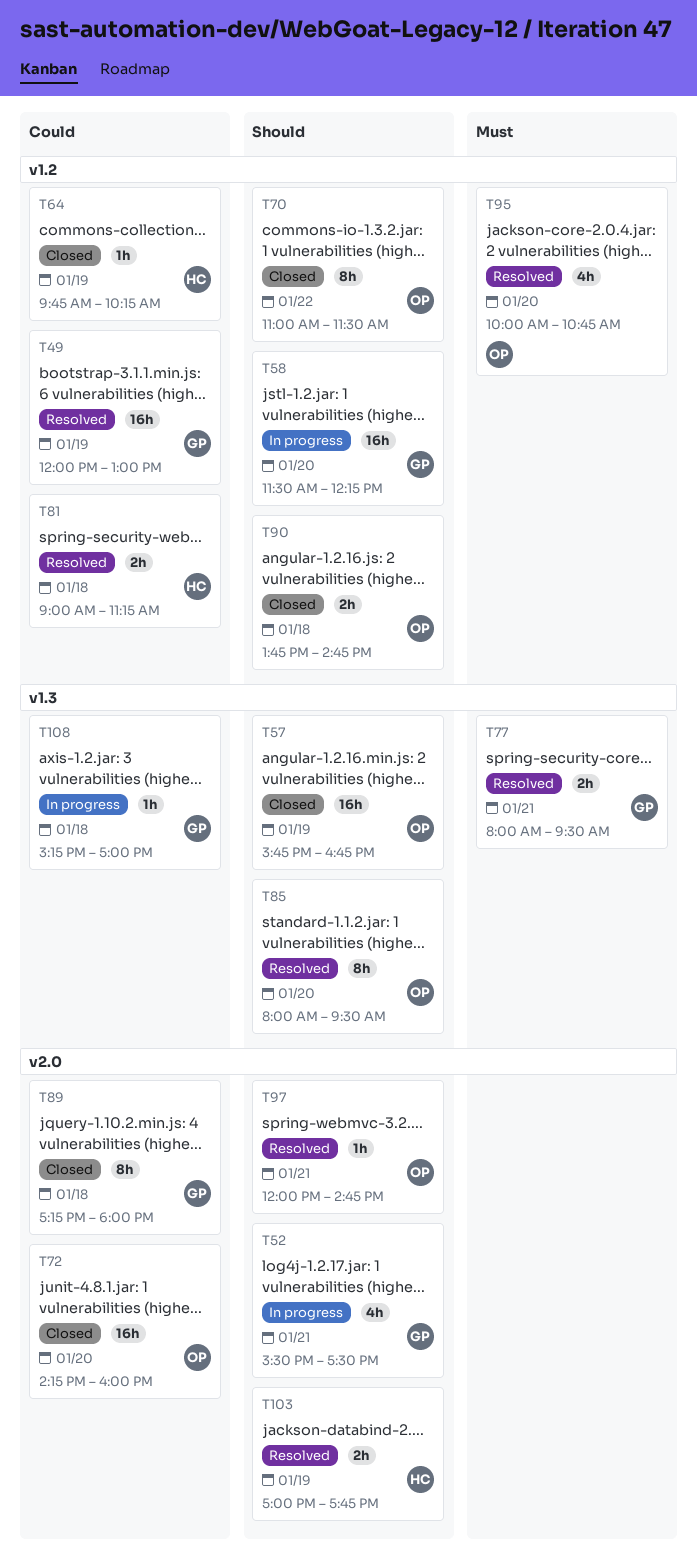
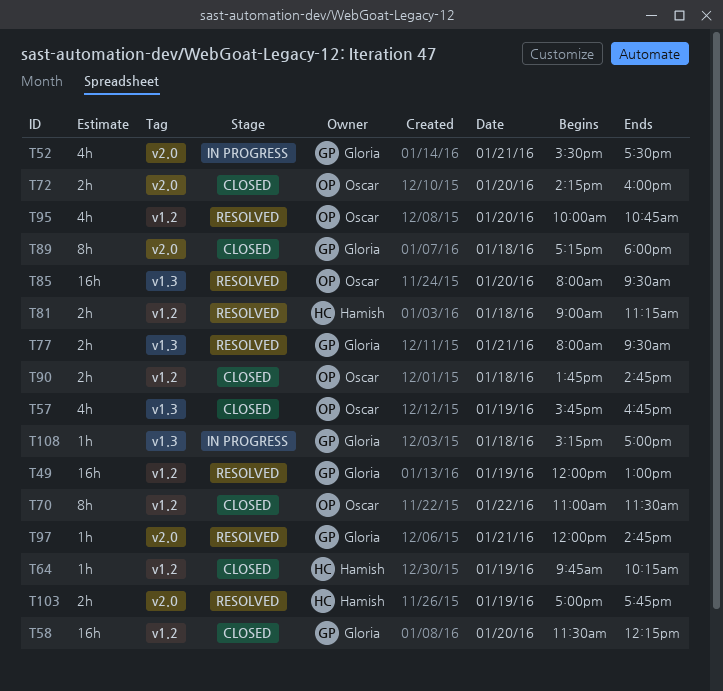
T57, estimate: 16h -> 4h
T58, status: In progress -> Closed
T72, estimate: 16h -> 2h
T85, estimate: 8h -> 16h
T97, owner: Oscar -> Gloria

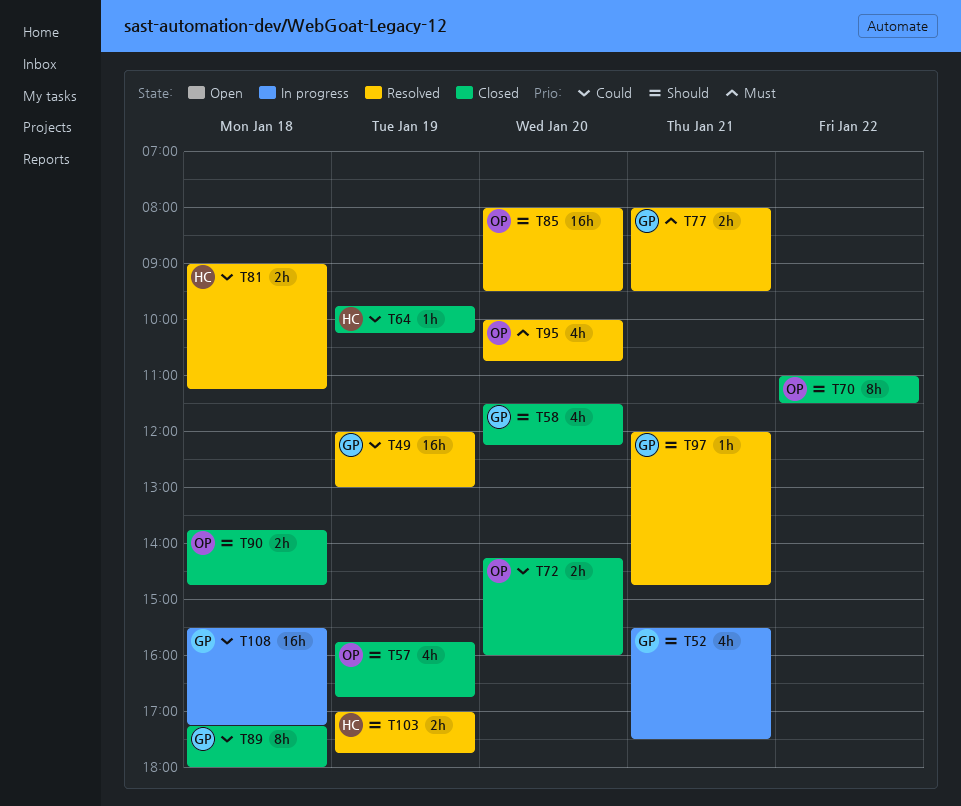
T58, estimate: 16h -> 4h
T108, estimate: 1h -> 16h
T108, begins: 15:15 -> 15:30
T108, ends: 17:00 -> 17:15

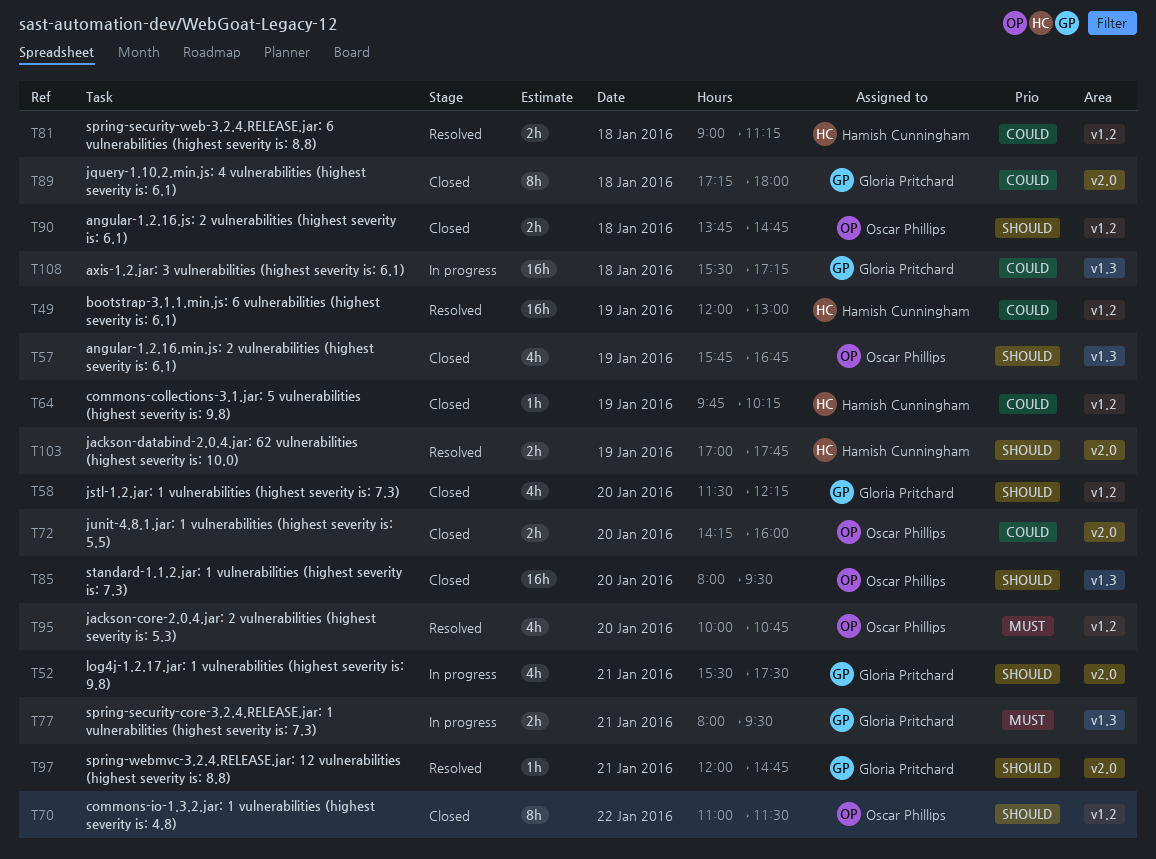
T49, owner: Gloria Pritchard -> Hamish Cunningham
T77, status: Resolved -> In progress
T85, status: Resolved -> Closed

